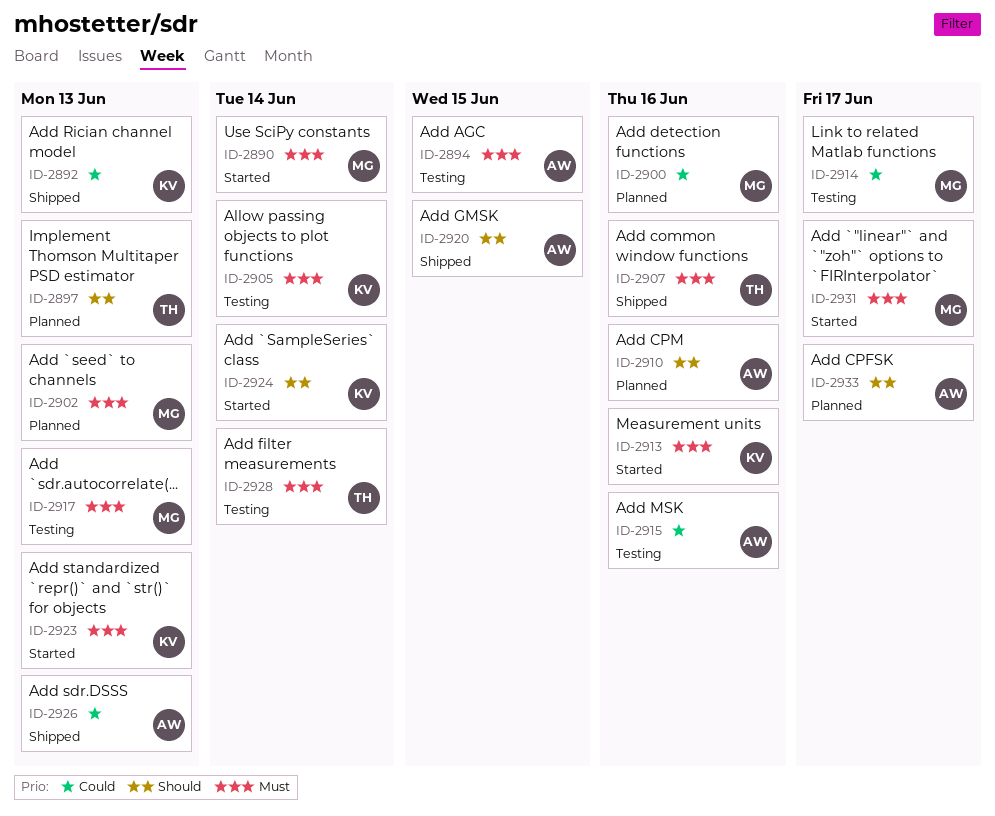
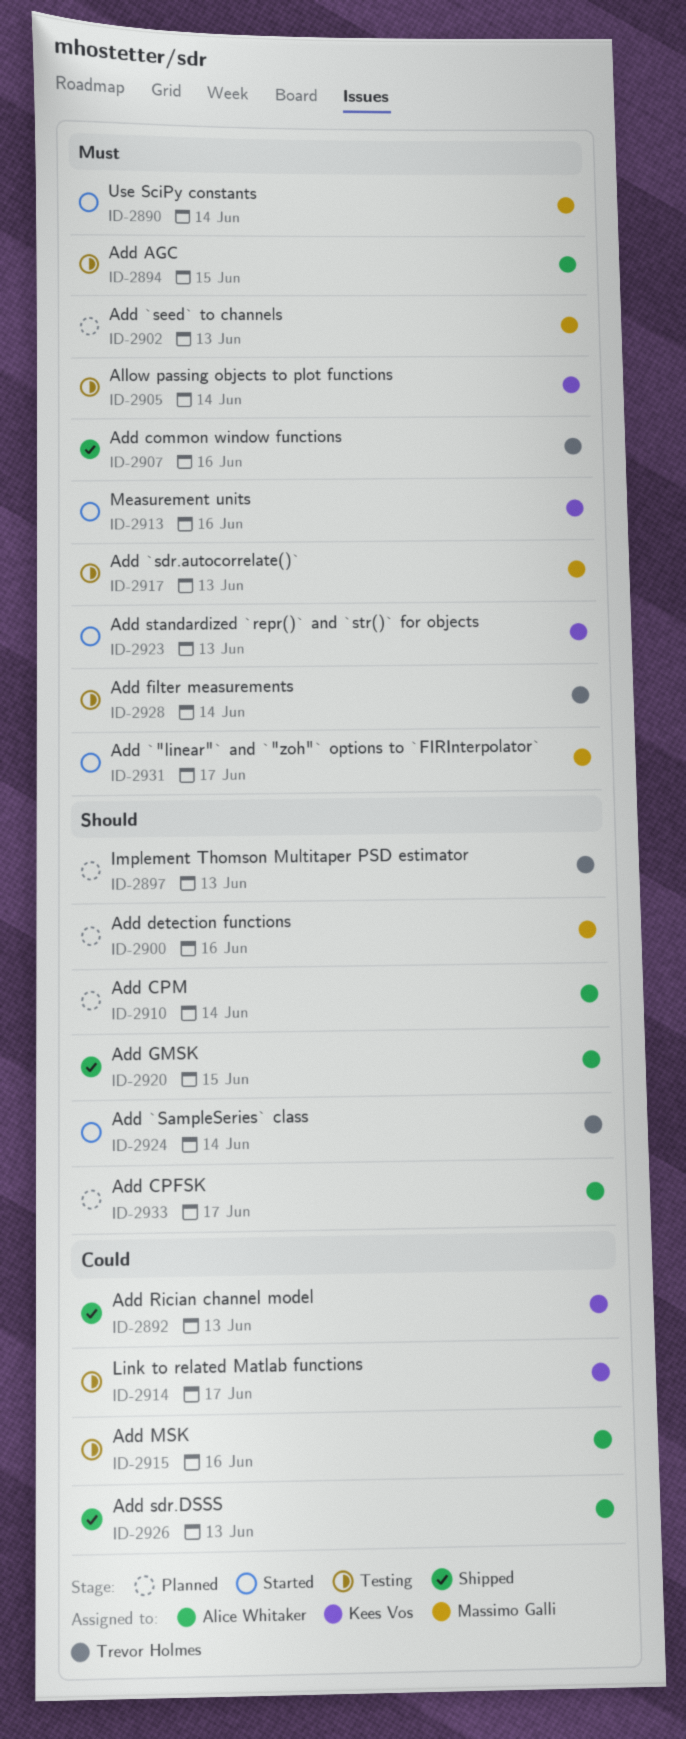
ID-2900, priority: Could -> Should
ID-2910, due: Jun 16 -> Jun 14
ID-2914, owner: Massimo Galli -> Kees Vos
ID-2924, owner: Kees Vos -> Trevor Holmes

